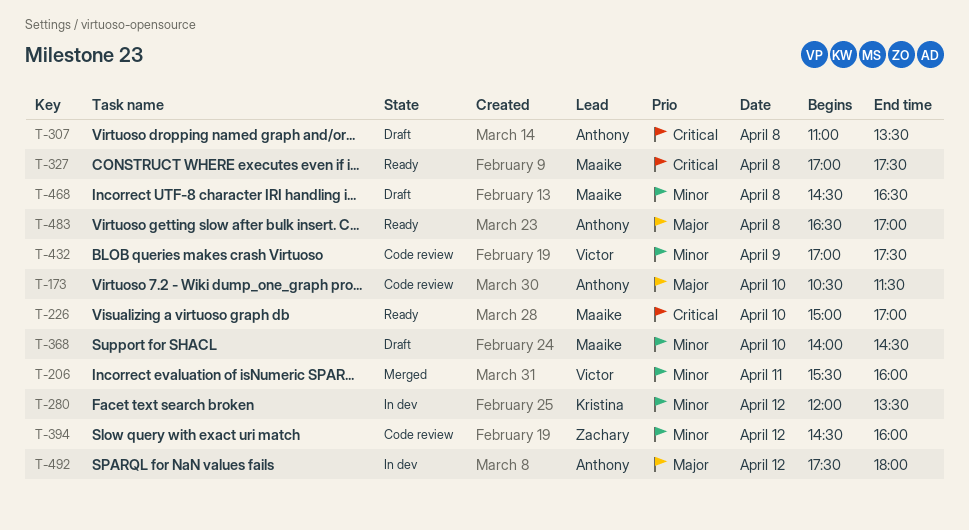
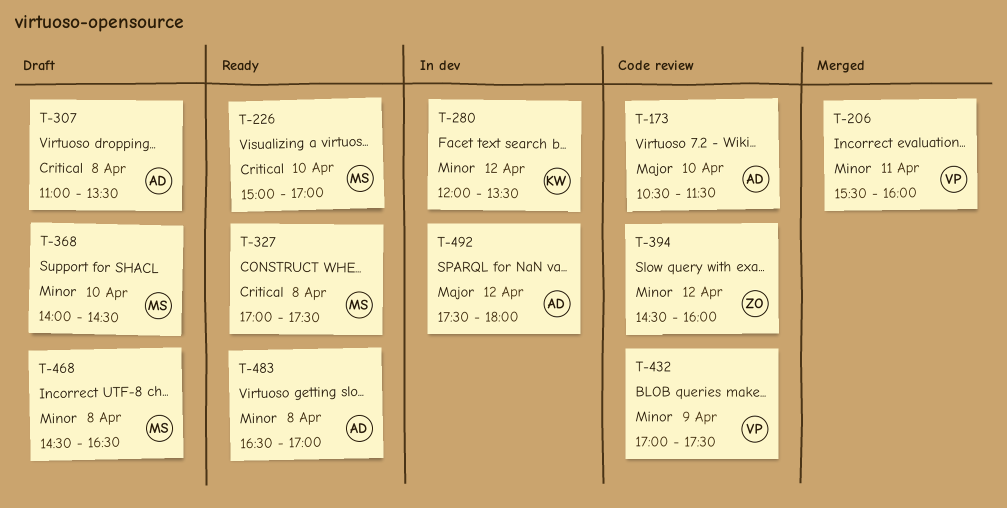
T-483, priority: Major -> Minor

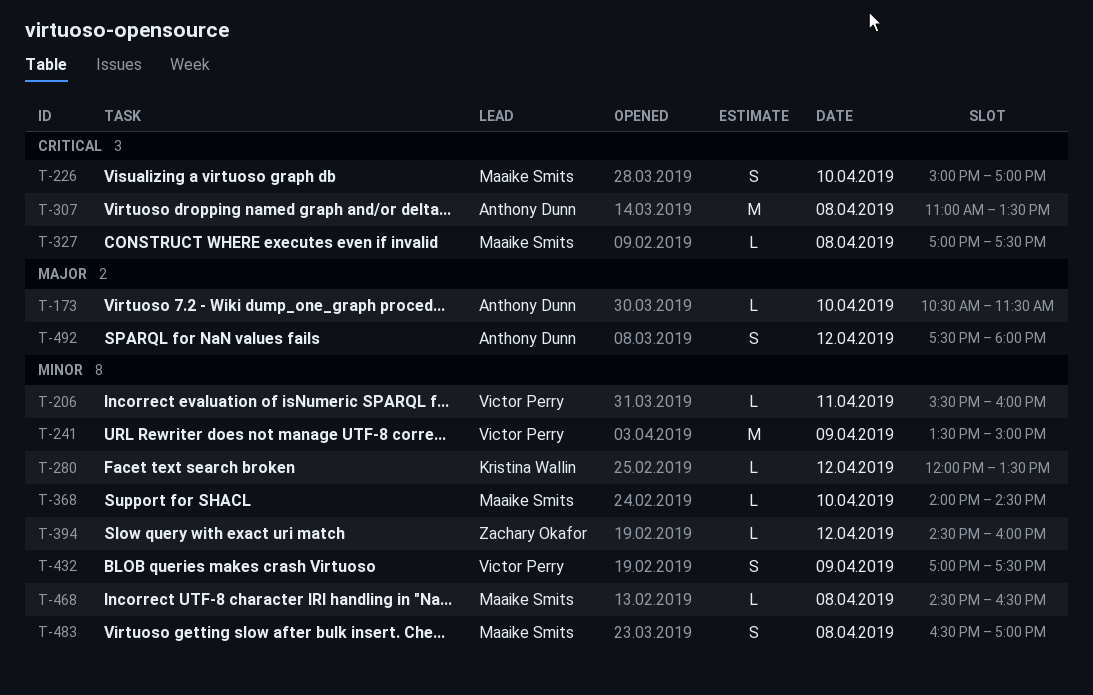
T-241: none -> present
T-483, owner: Anthony Dunn -> Maaike Smits

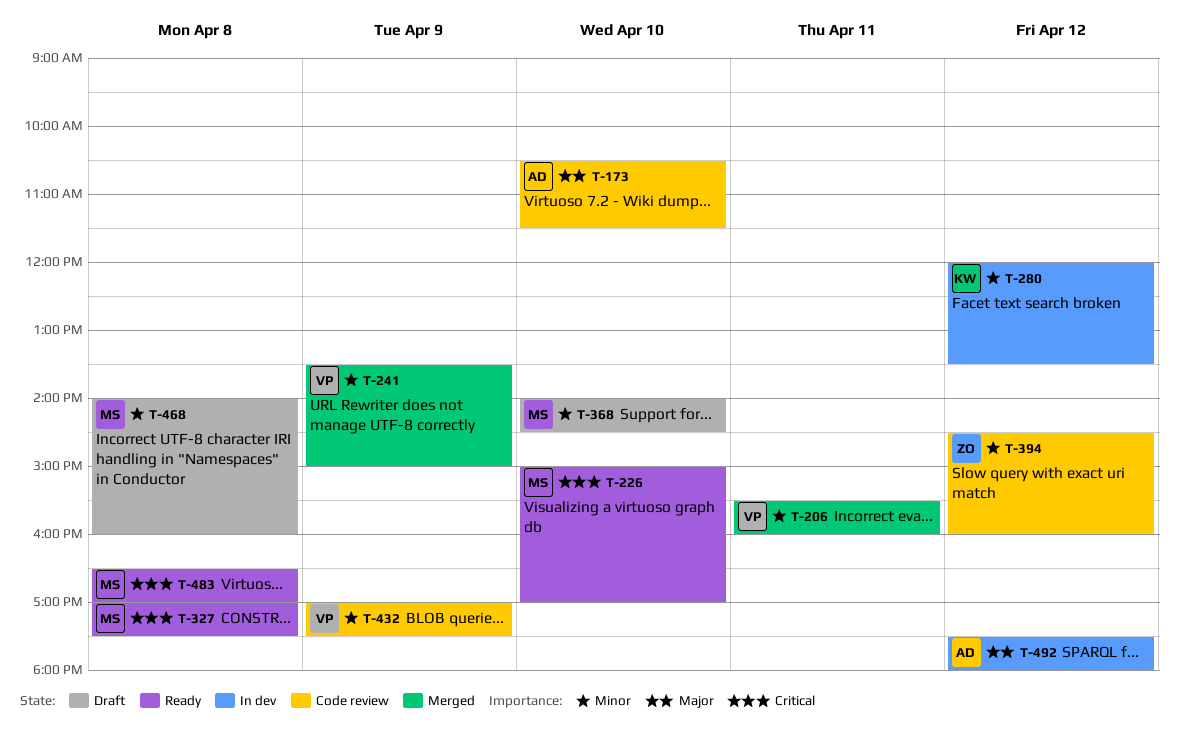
T-307: present -> none
T-468, begins: 14:30 -> 14:00
T-468, ends: 16:30 -> 16:00
T-483, priority: Minor -> Critical

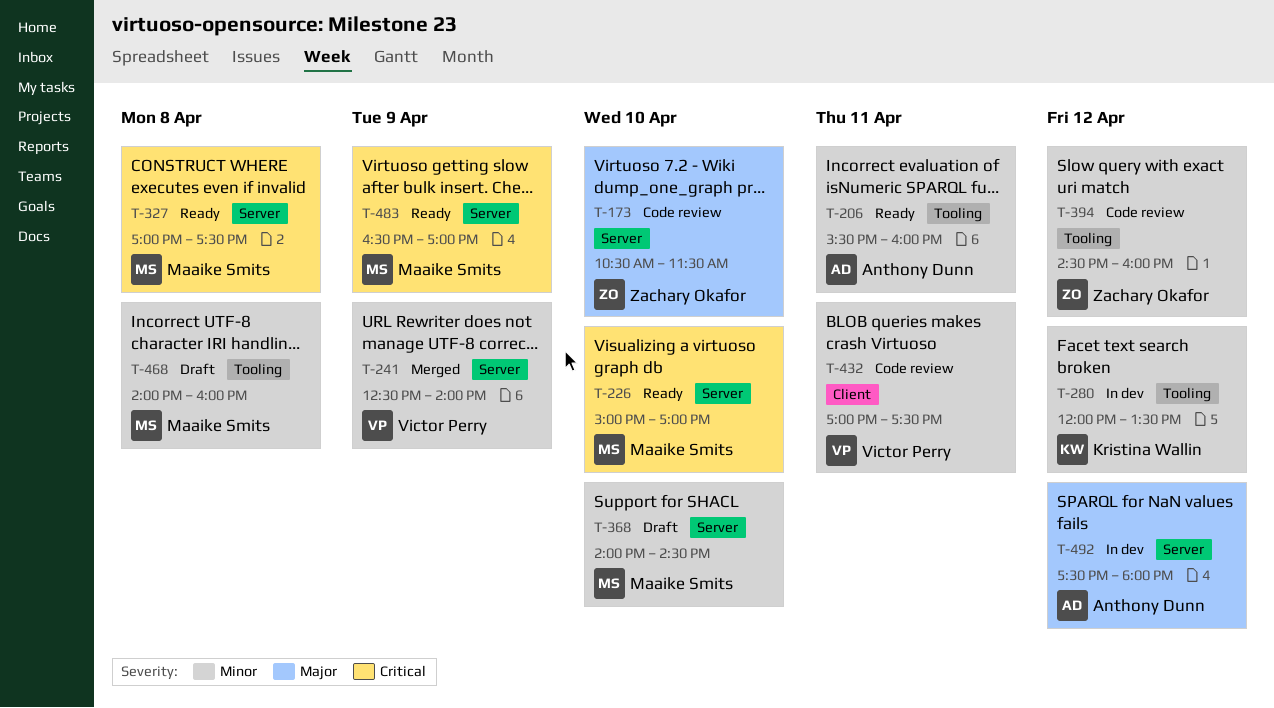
T-173, owner: Anthony Dunn -> Zachary Okafor
T-206, status: Merged -> Ready
T-206, owner: Victor Perry -> Anthony Dunn
T-241, begins: 13:30 -> 12:30
T-241, ends: 15:00 -> 14:00
T-432, day: Apr 9 -> Apr 11
T-483, day: Apr 8 -> Apr 9

